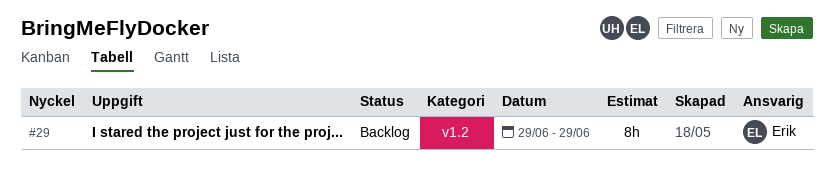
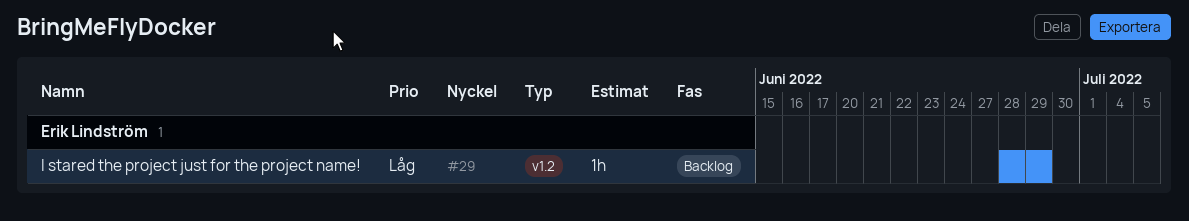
#29, estimate: 8h -> 1h
#29, start: Jun 29 -> Jun 28

